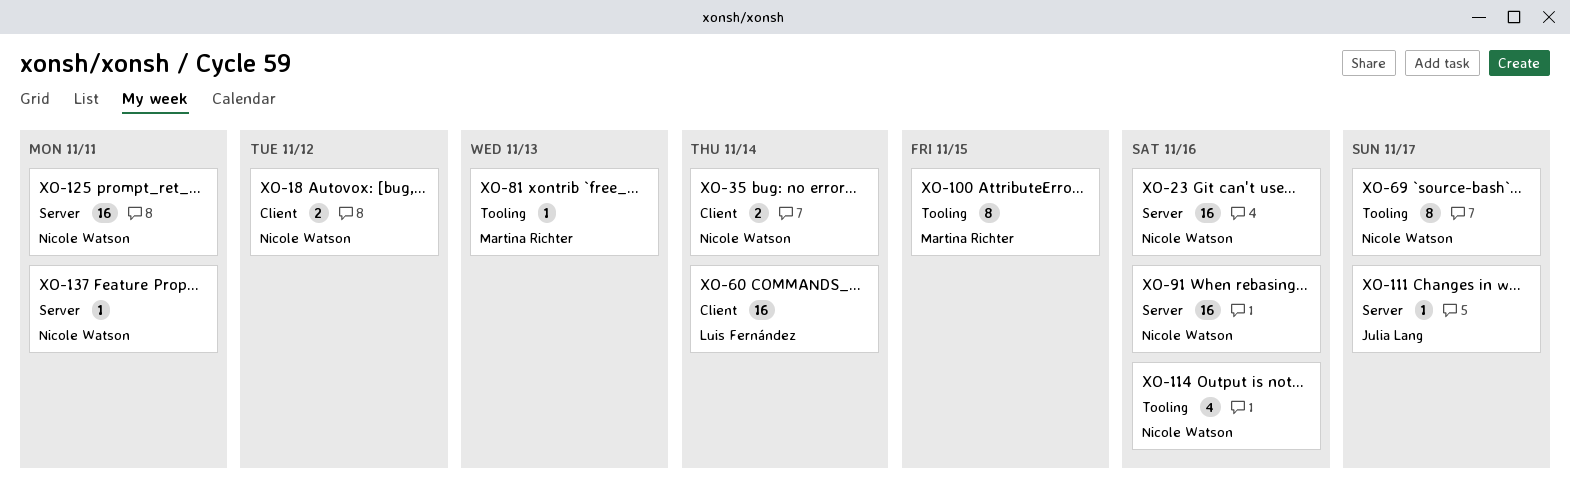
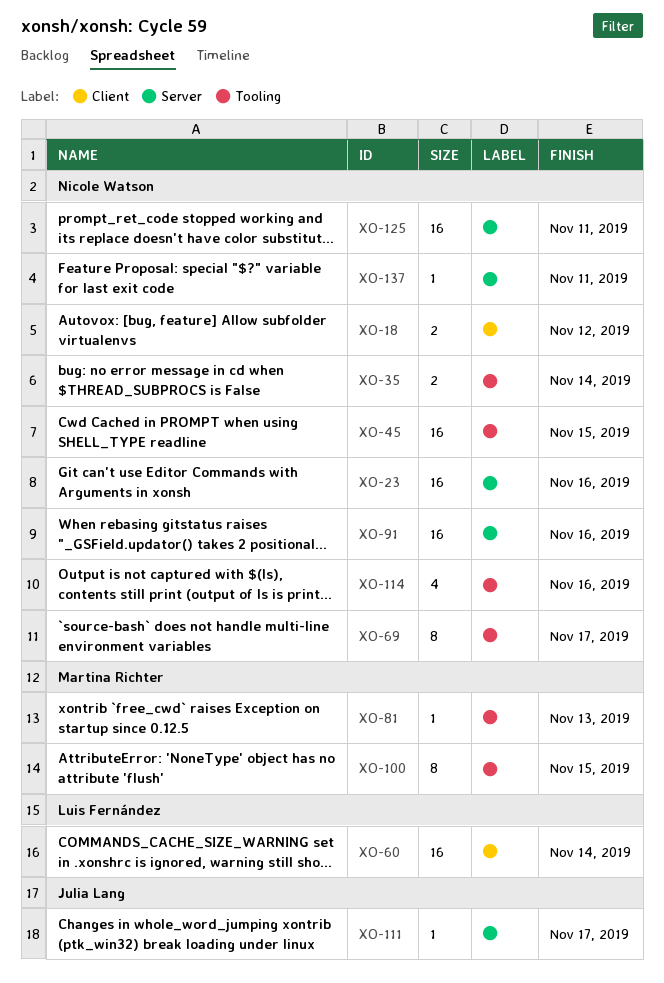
XO-35, label: Client -> Tooling
XO-45: none -> present

